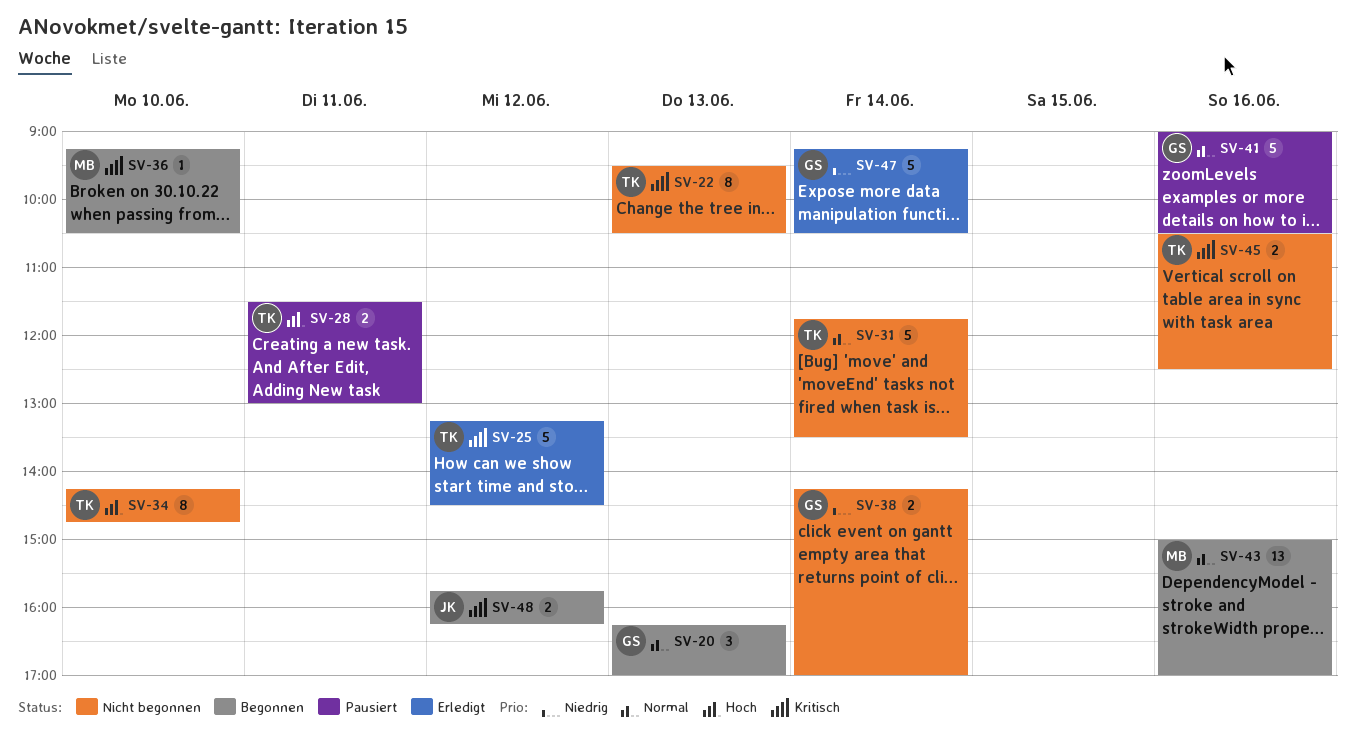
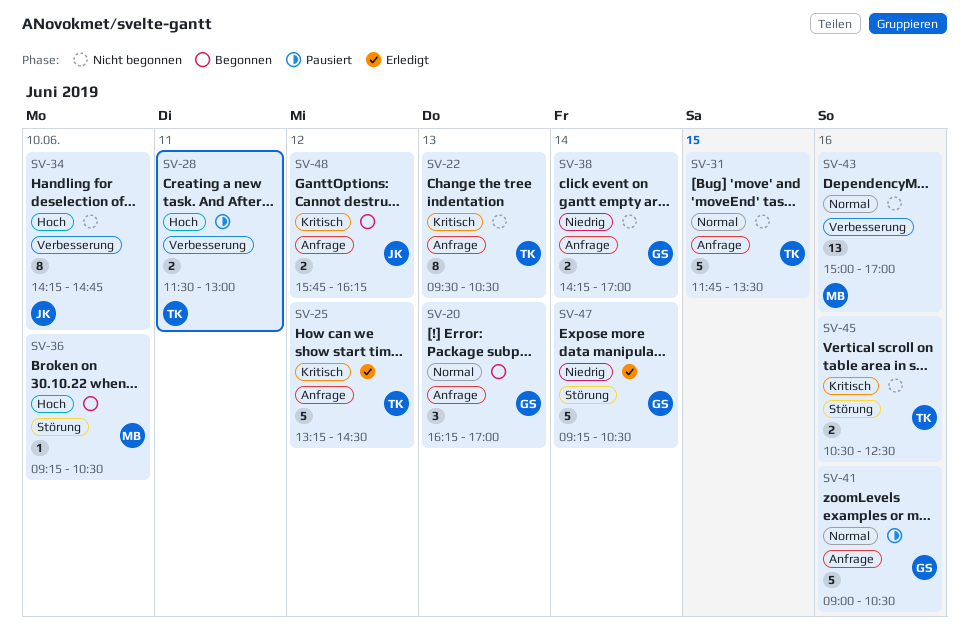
SV-31, day: Jun 14 -> Jun 15
SV-34, owner: TK -> JK
SV-36, priority: Kritisch -> Hoch
SV-43, status: Begonnen -> Nicht begonnen

